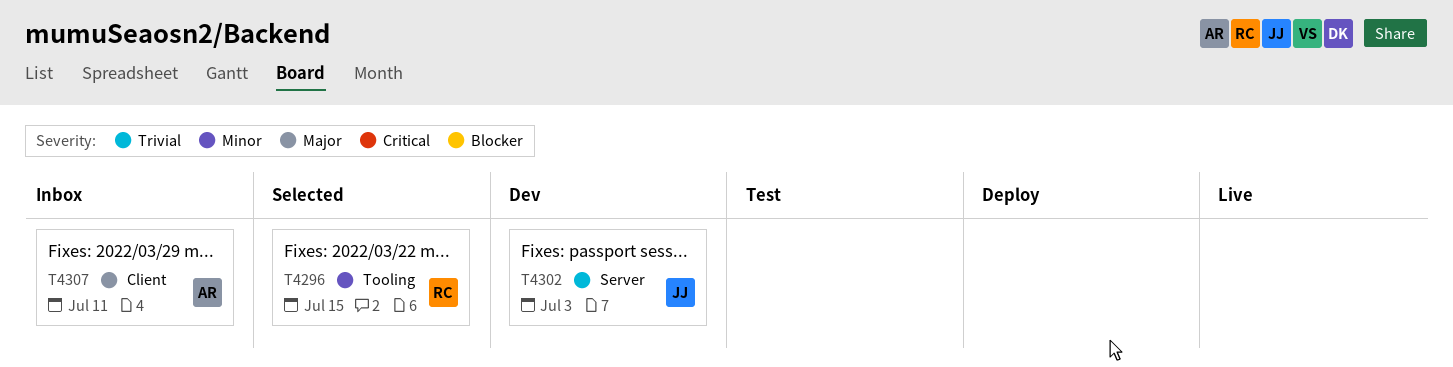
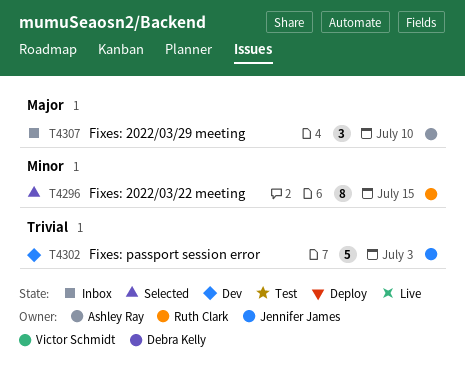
T4307, due: Jul 11 -> Jul 10

